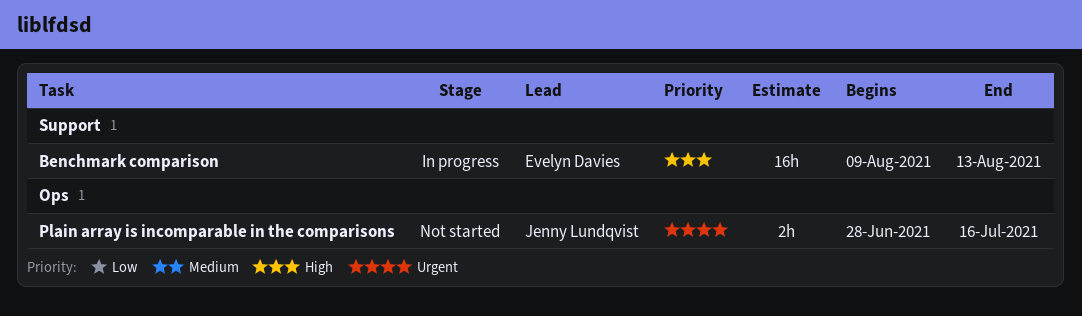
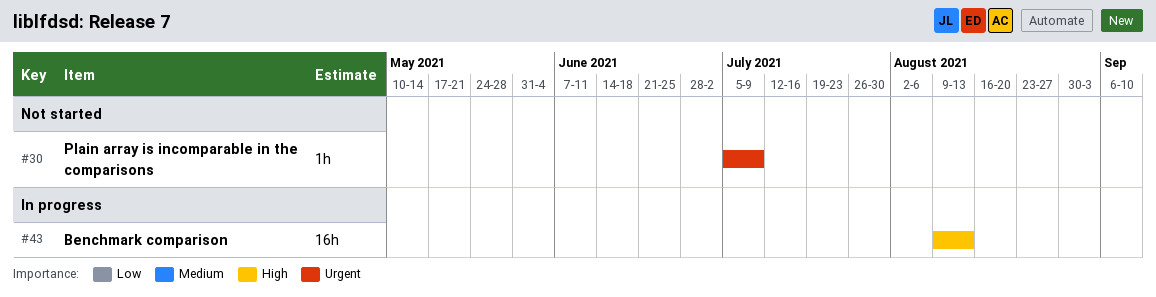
Plain array is incomparable in the comparisons, estimate: 2h -> 1h
Plain array is incomparable in the comparisons, start: Jun 28 -> Jul 5
Plain array is incomparable in the comparisons, due: Jul 16 -> Jul 9

